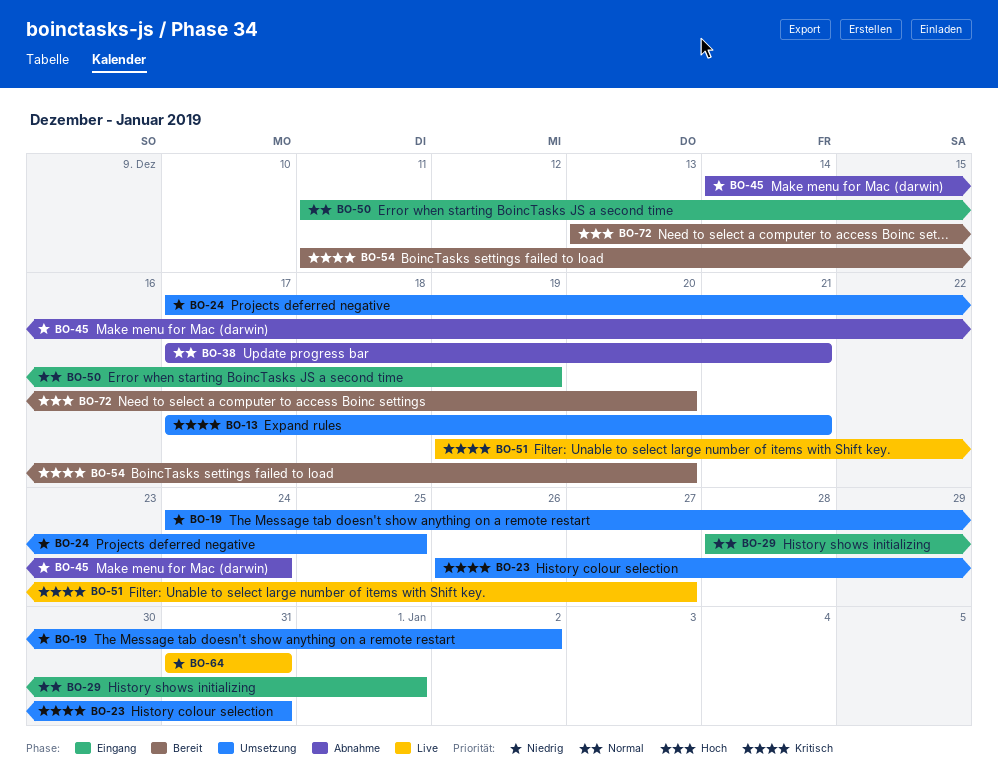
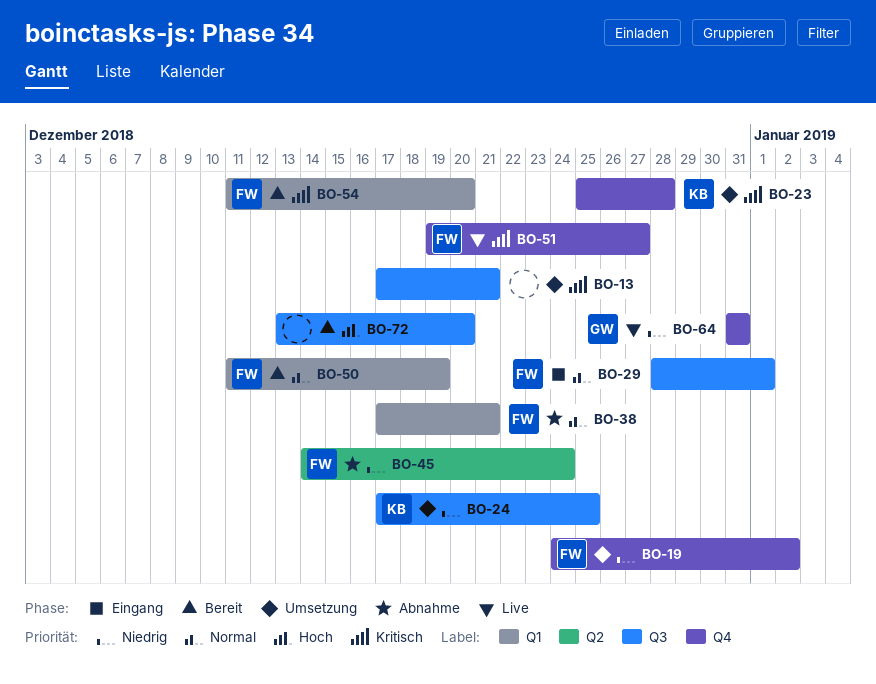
BO-23, start: Dec 26 -> Dec 25
BO-23, due: Dec 31 -> Dec 28
BO-50, status: Eingang -> Bereit

